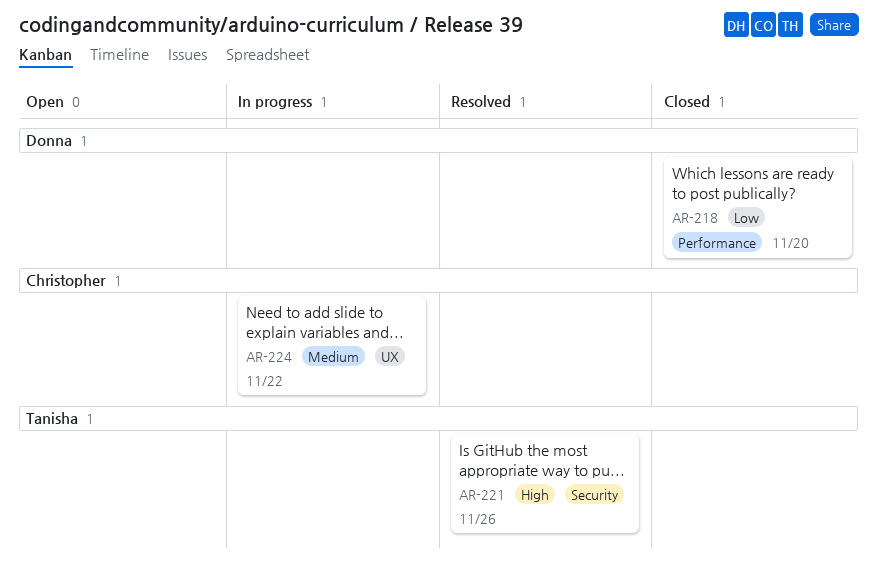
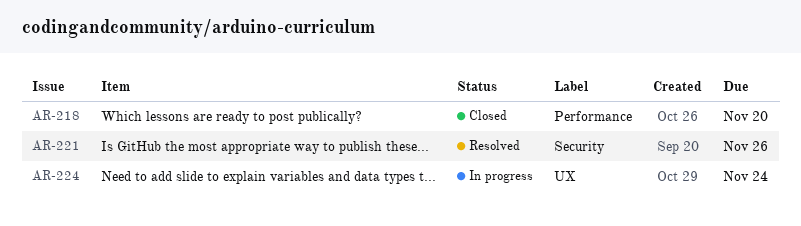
AR-224, due: Nov 22 -> Nov 24

